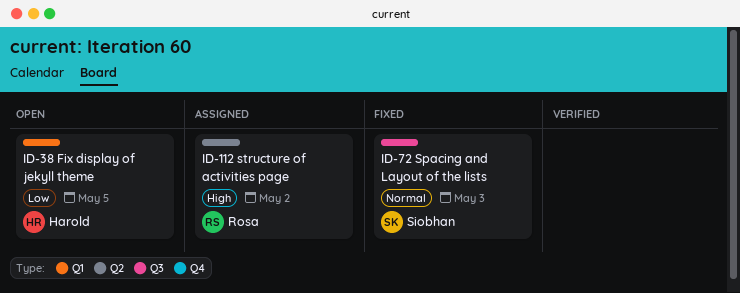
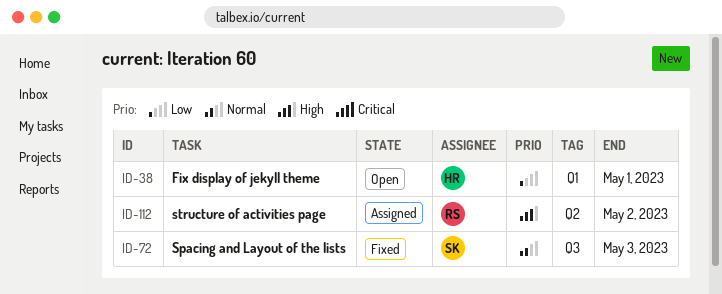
ID-38, due: May 5 -> May 1

